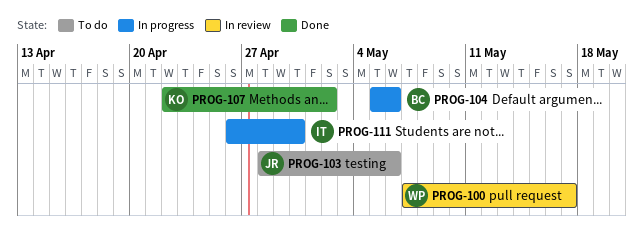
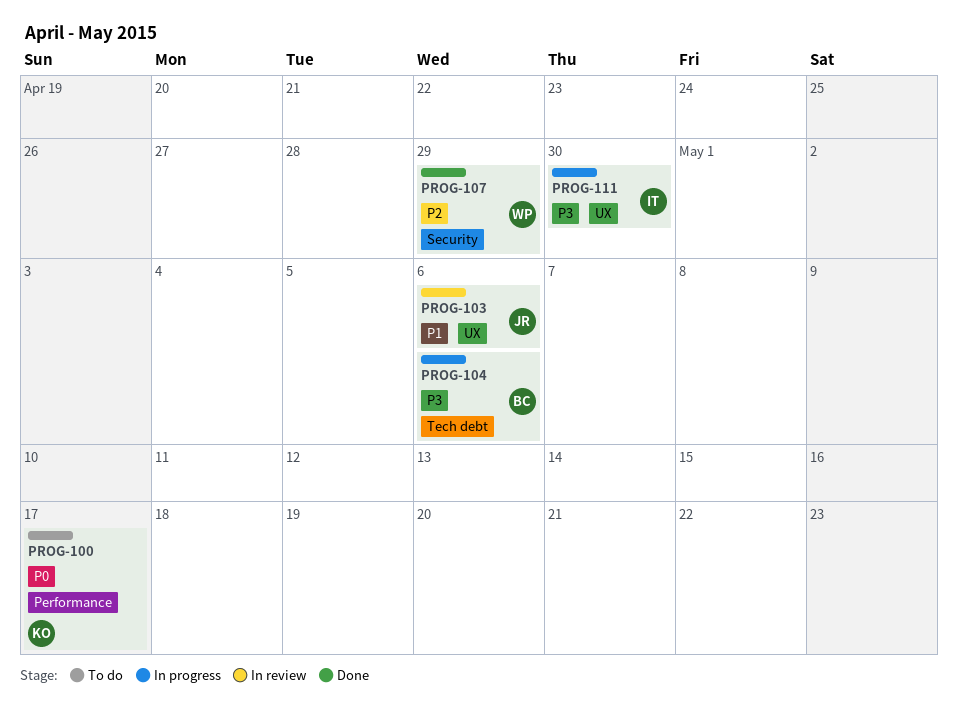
PROG-100, status: In review -> To do
PROG-100, owner: WP -> KO
PROG-103, status: To do -> In review
PROG-107, owner: KO -> WP
PROG-107, due: May 2 -> Apr 29

